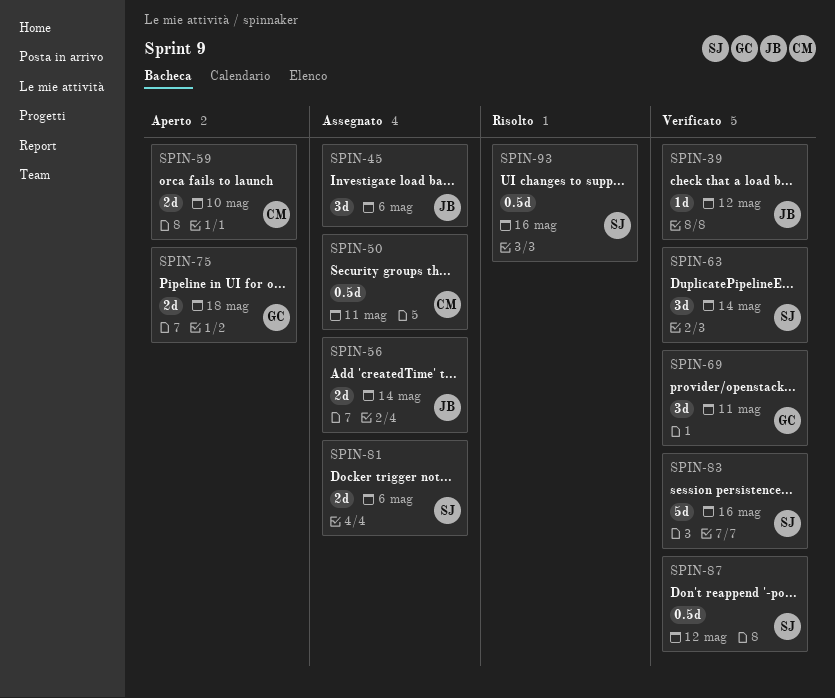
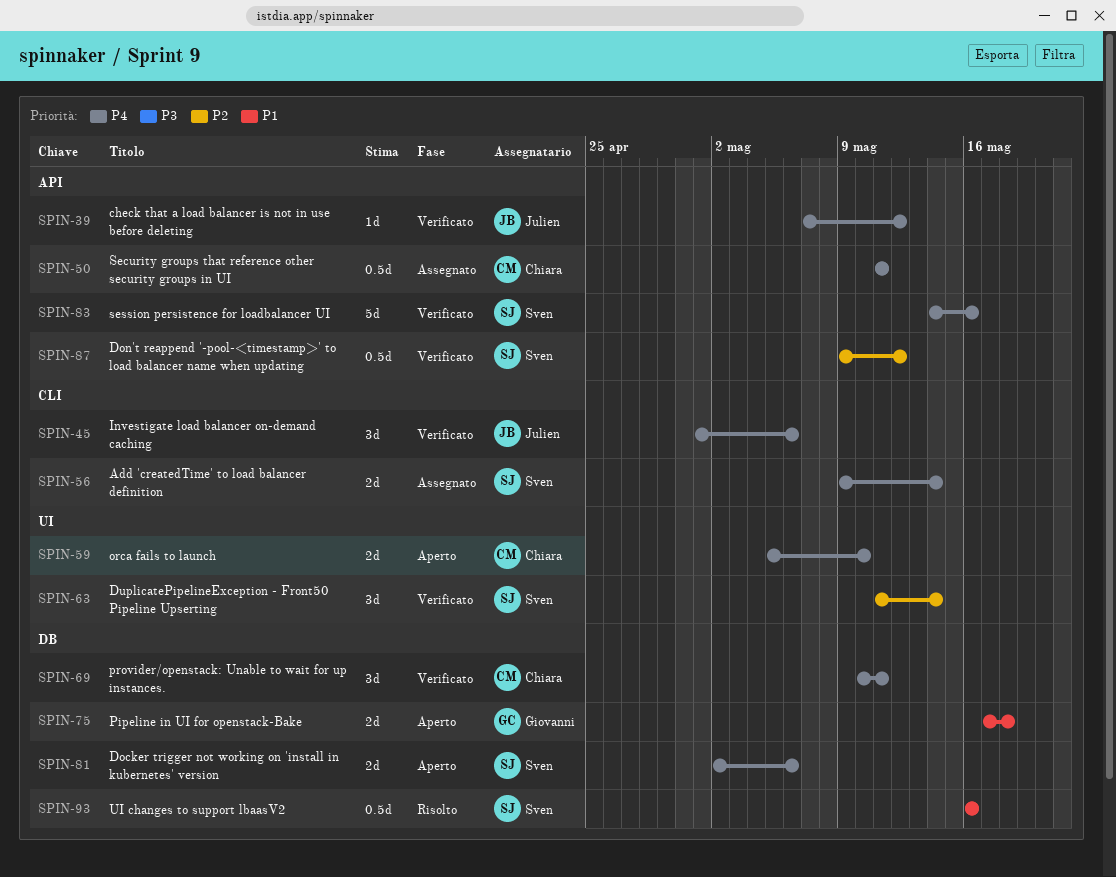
SPIN-45, status: Assegnato -> Verificato
SPIN-56, owner: Julien -> Sven
SPIN-69, owner: Giovanni -> Chiara
SPIN-81, status: Assegnato -> Aperto

